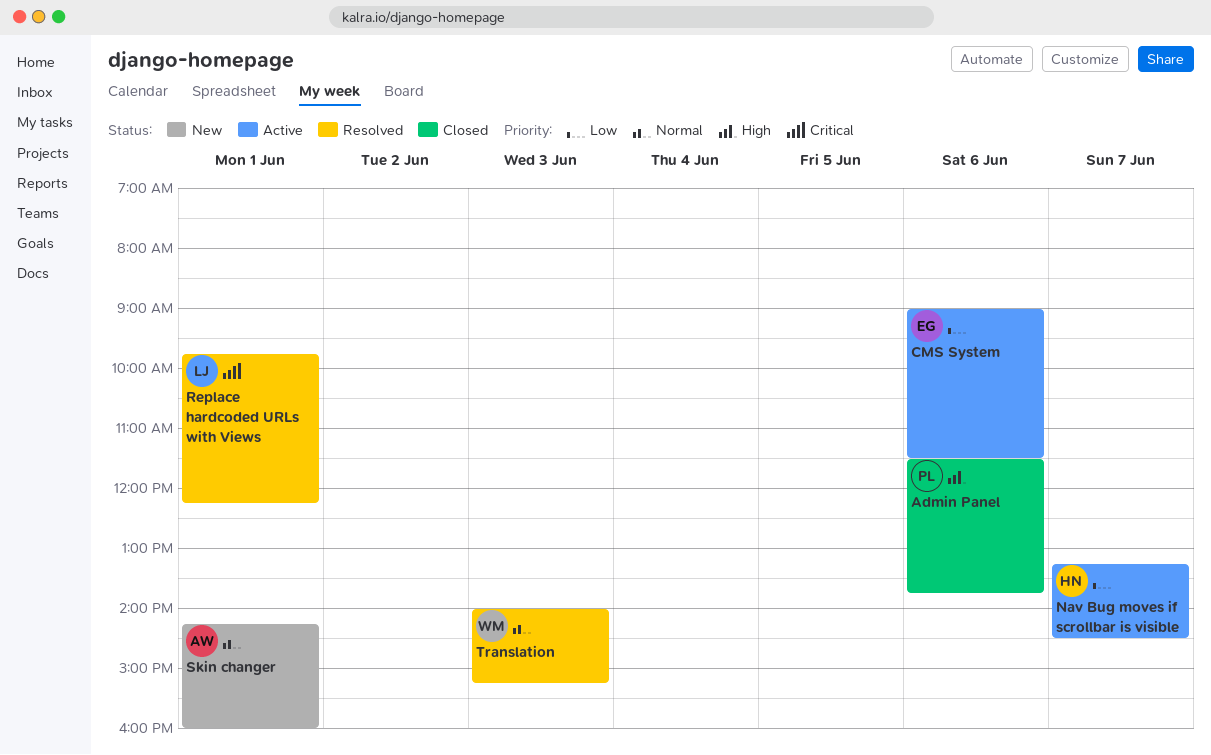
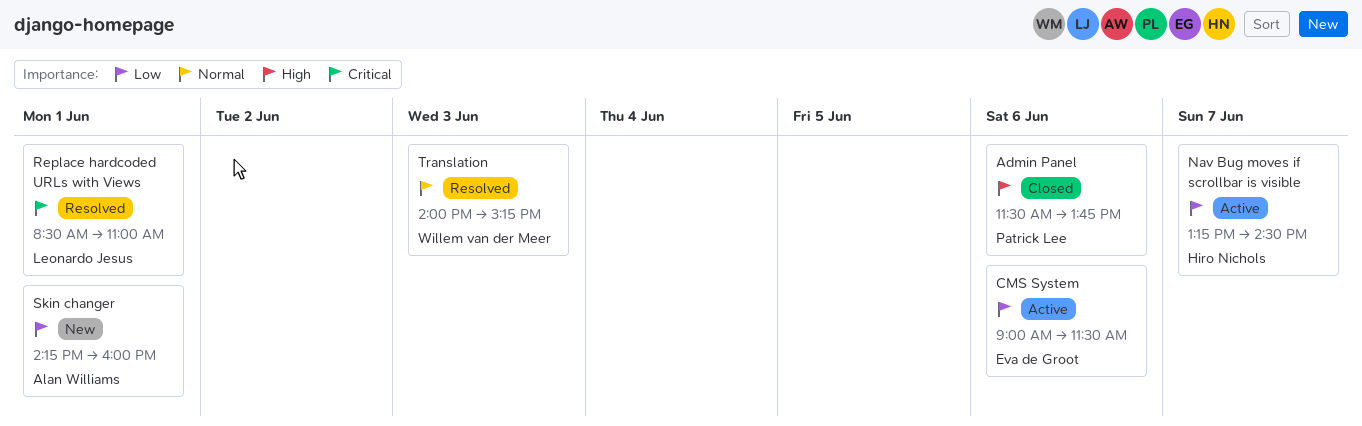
Replace hardcoded URLs with Views, begins: 09:45 -> 08:30
Replace hardcoded URLs with Views, ends: 12:15 -> 11:00
Skin changer, priority: Normal -> Low

